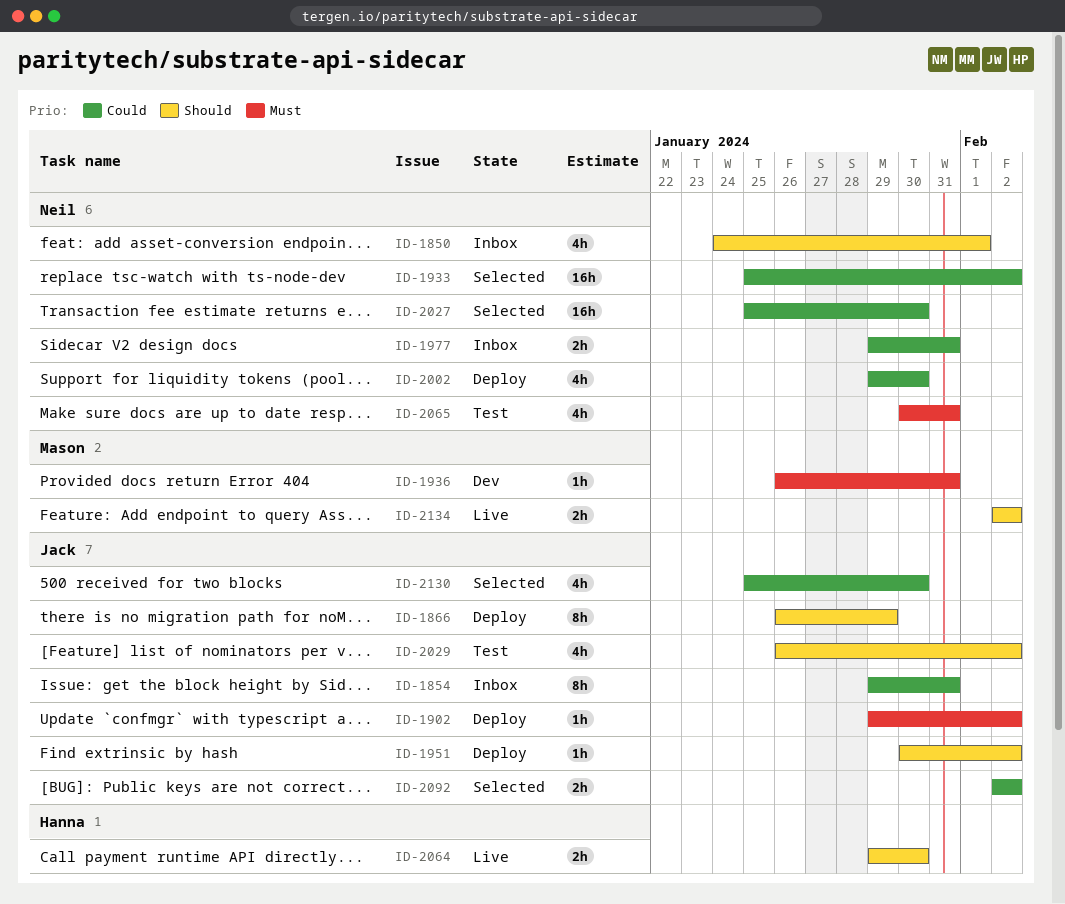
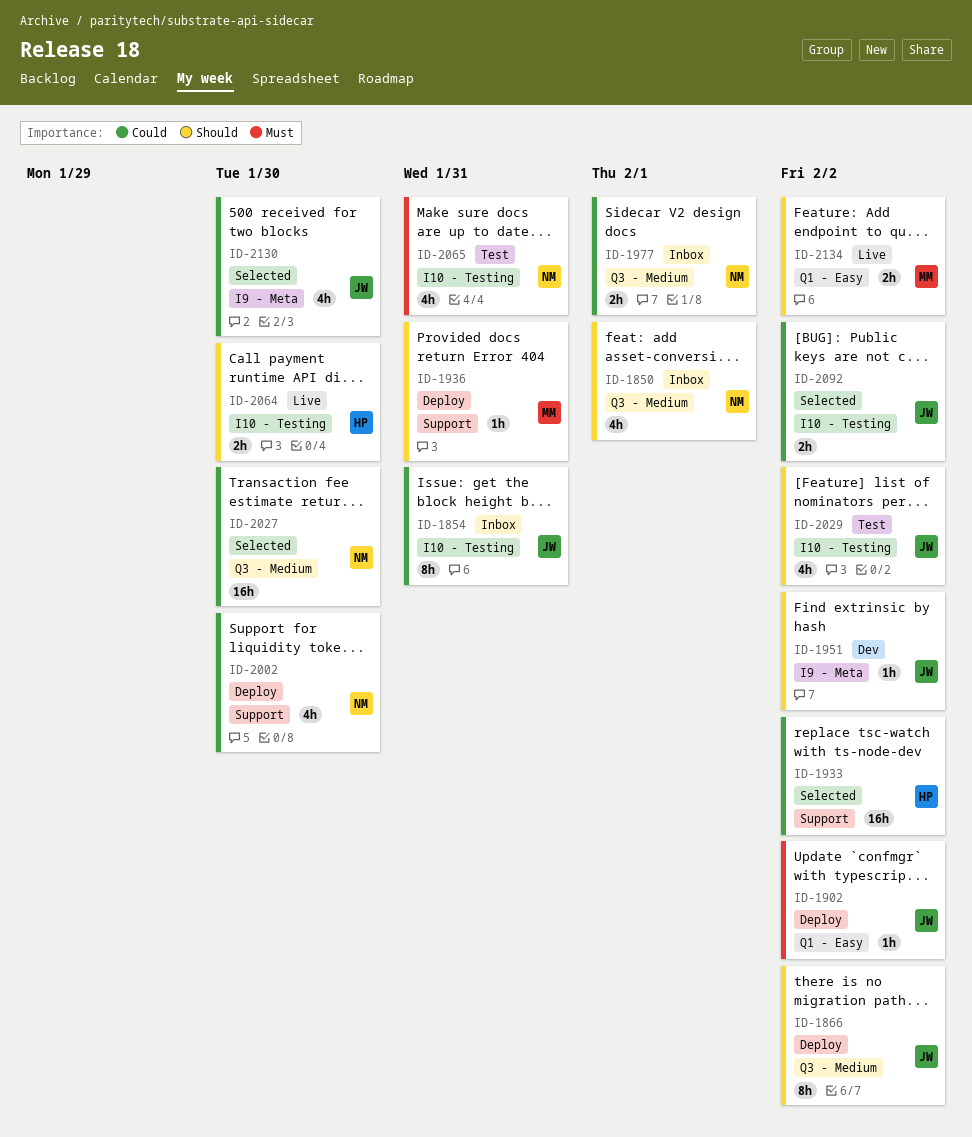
ID-1866, due: Jan 29 -> Feb 2
ID-1933, owner: Neil -> Hanna
ID-1936, status: Dev -> Deploy
ID-1936, priority: Must -> Should
ID-1951, status: Deploy -> Dev
ID-1977, due: Jan 31 -> Feb 1

